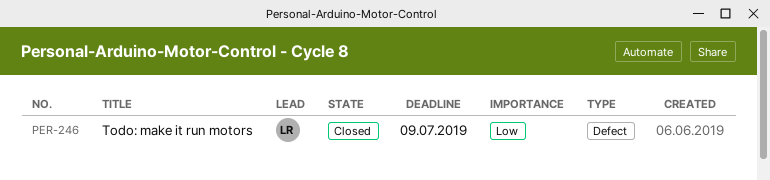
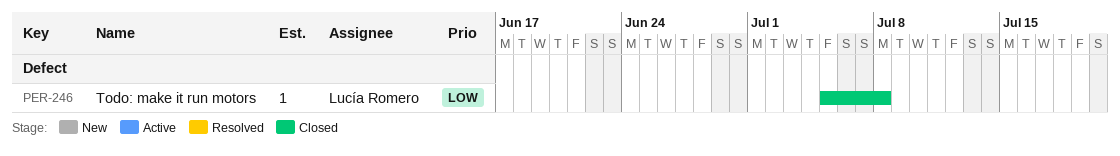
PER-246, due: Jul 9 -> Jul 8

